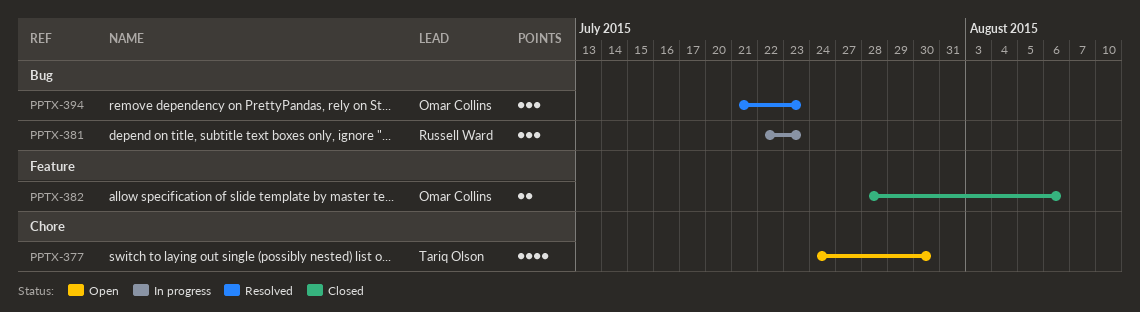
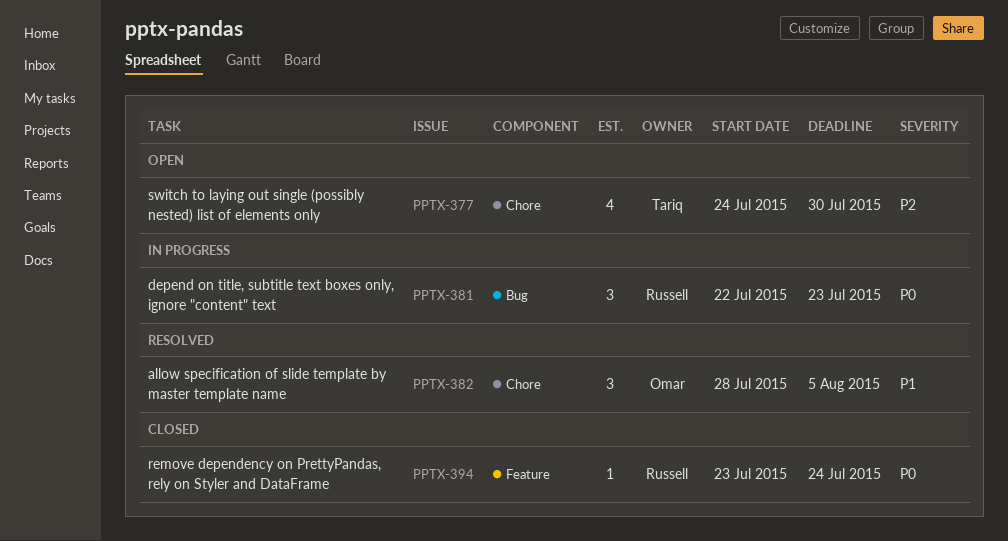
PPTX-382, status: Closed -> Resolved
PPTX-382, label: Feature -> Chore
PPTX-382, estimate: 2 -> 3
PPTX-382, due: Aug 6 -> Aug 5
PPTX-394, status: Resolved -> Closed
PPTX-394, owner: Omar Collins -> Russell Ward
PPTX-394, label: Bug -> Feature
PPTX-394, estimate: 3 -> 1
PPTX-394, start: Jul 21 -> Jul 23
PPTX-394, due: Jul 23 -> Jul 24

